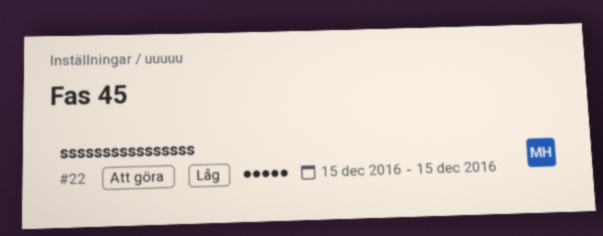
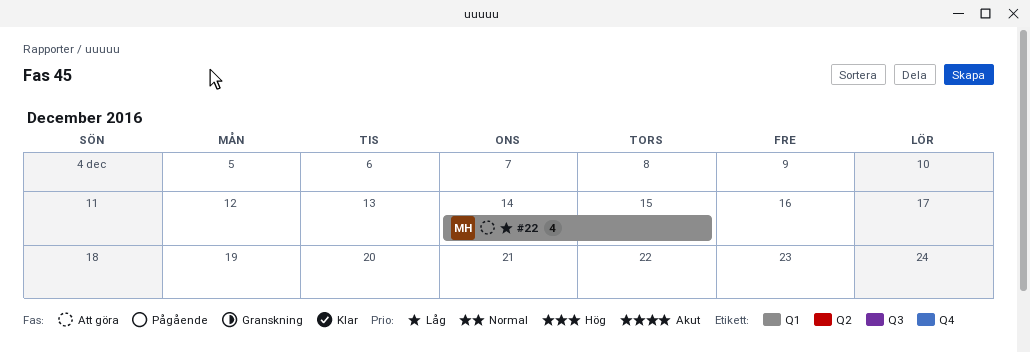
#22, estimate: 5 -> 4
#22, start: Dec 15 -> Dec 14

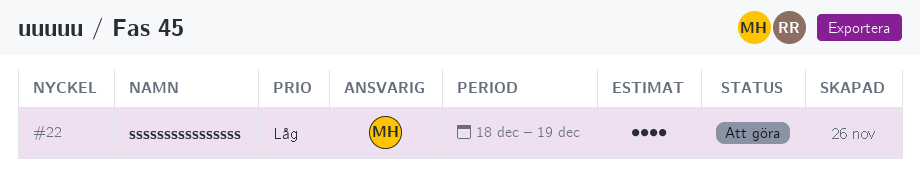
#22, start: Dec 14 -> Dec 18
#22, due: Dec 15 -> Dec 19

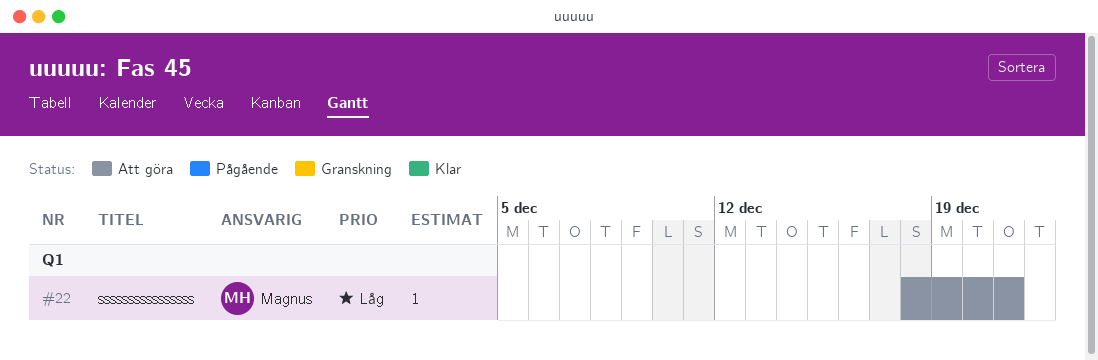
#22, estimate: 4 -> 1
#22, due: Dec 19 -> Dec 21

